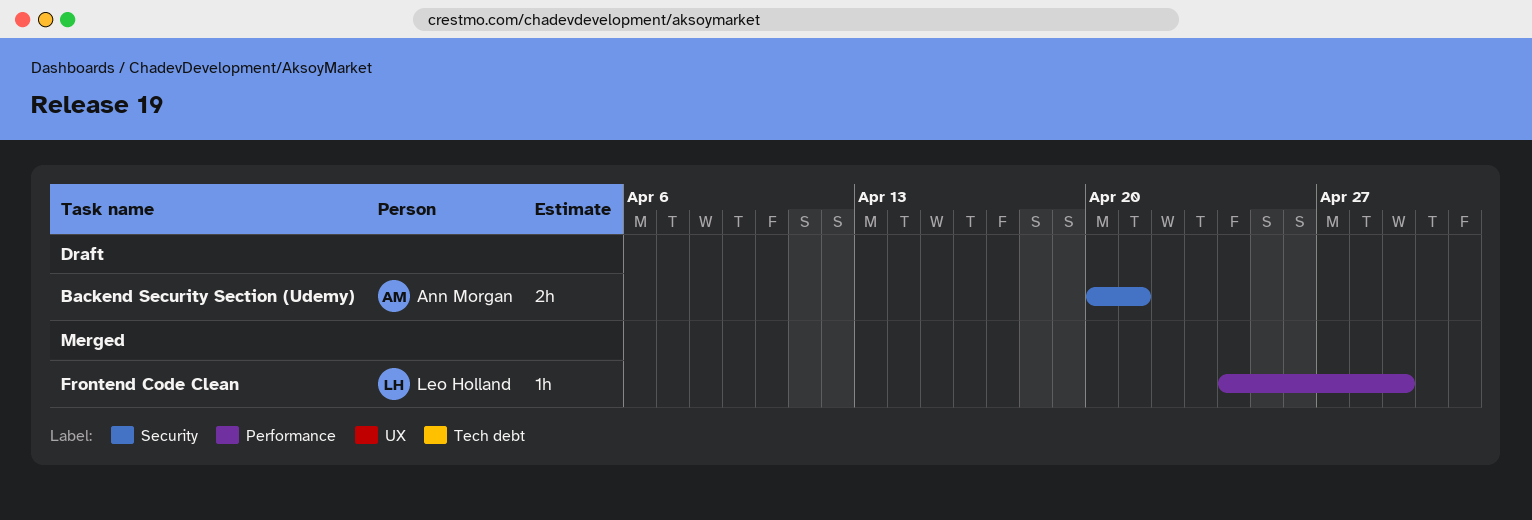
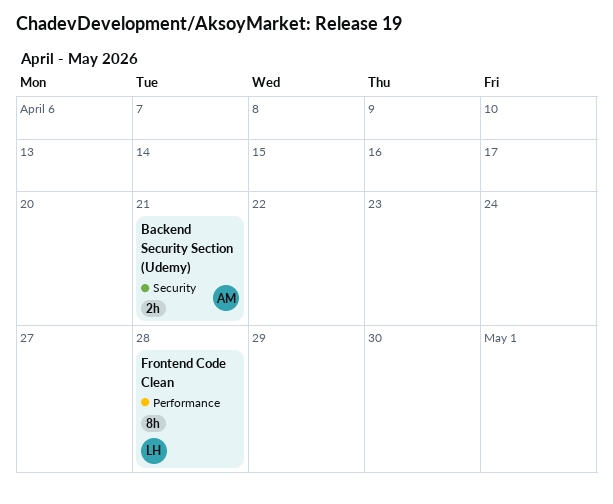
Frontend Code Clean, estimate: 1h -> 8h
Frontend Code Clean, due: Apr 29 -> Apr 28

